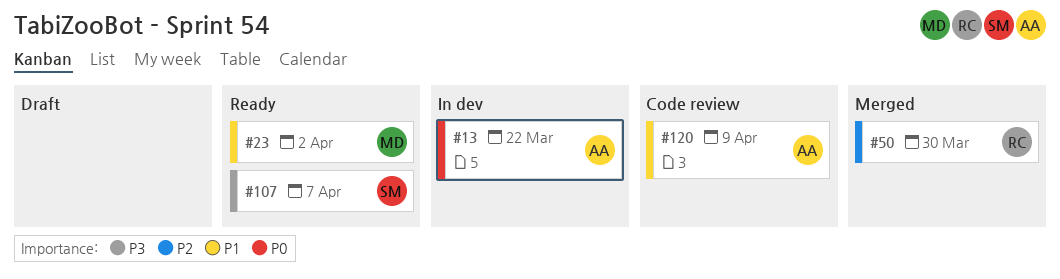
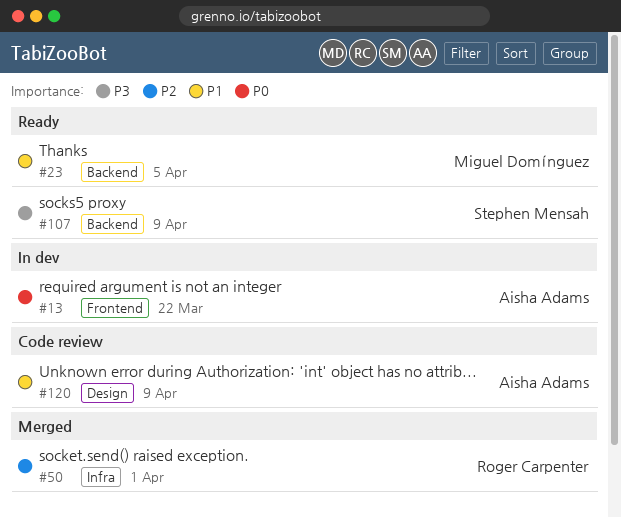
#23, due: Apr 2 -> Apr 5
#50, due: Mar 30 -> Apr 1
#107, due: Apr 7 -> Apr 9

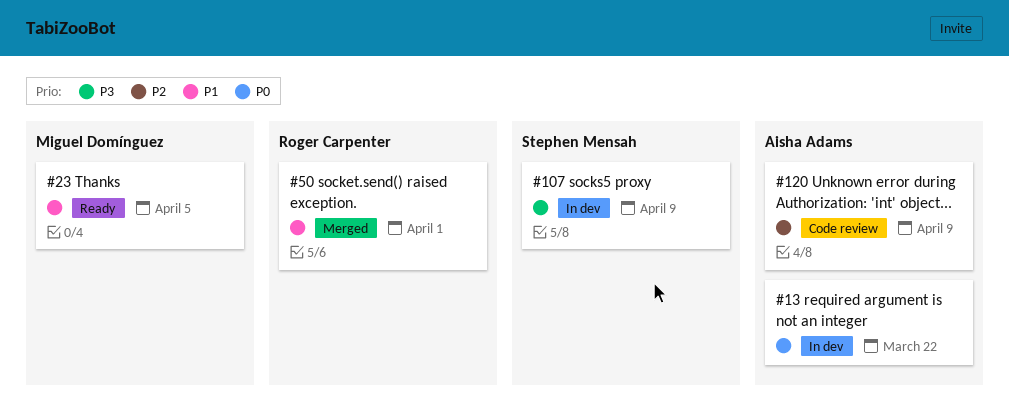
#50, priority: P2 -> P1
#107, status: Ready -> In dev
#120, priority: P1 -> P2

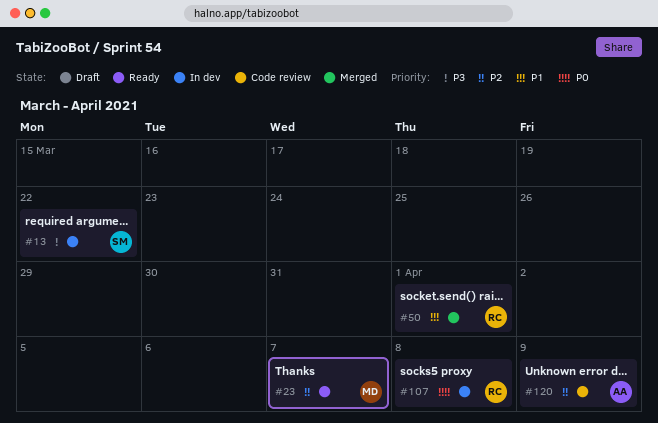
#13, owner: Aisha Adams -> Stephen Mensah
#13, priority: P0 -> P3
#23, priority: P1 -> P2
#23, due: Apr 5 -> Apr 7
#107, owner: Stephen Mensah -> Roger Carpenter
#107, priority: P3 -> P0
#107, due: Apr 9 -> Apr 8

